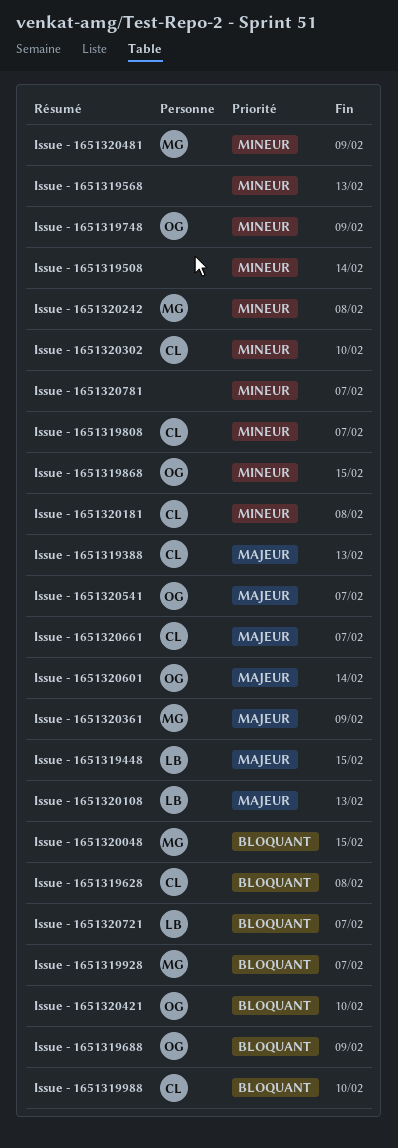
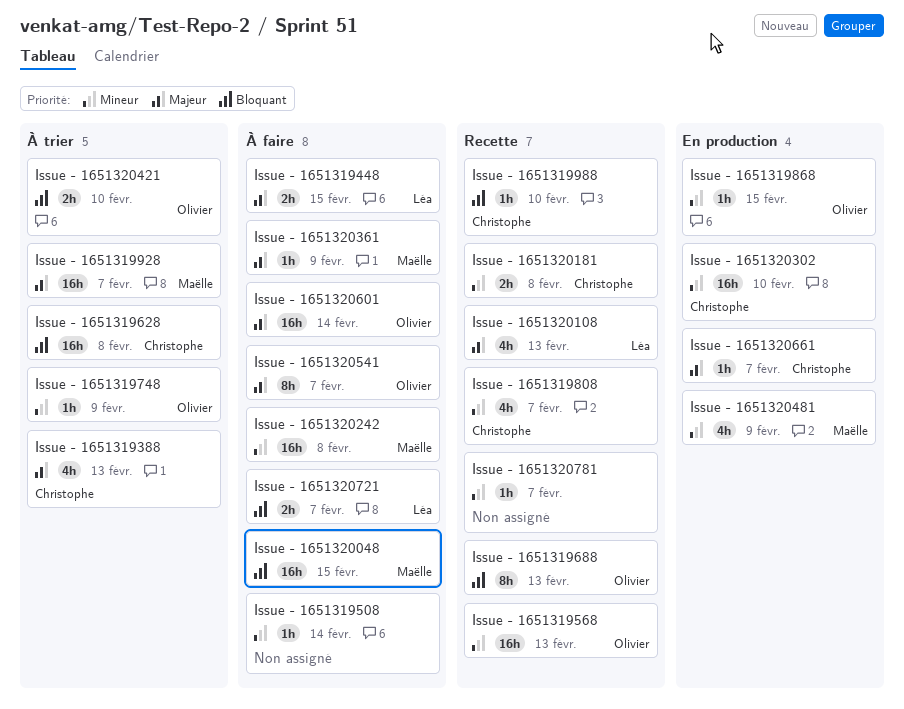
Issue - 1651319568, owner: none -> Olivier
Issue - 1651319688, due: Feb 9 -> Feb 13
Issue - 1651319928, priority: Bloquant -> Majeur

